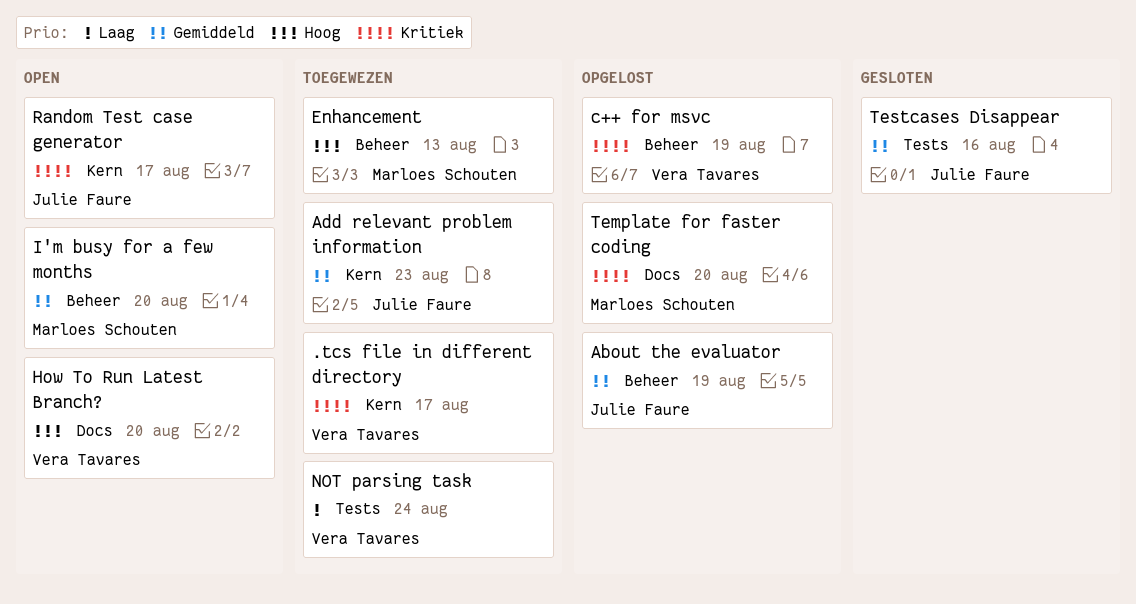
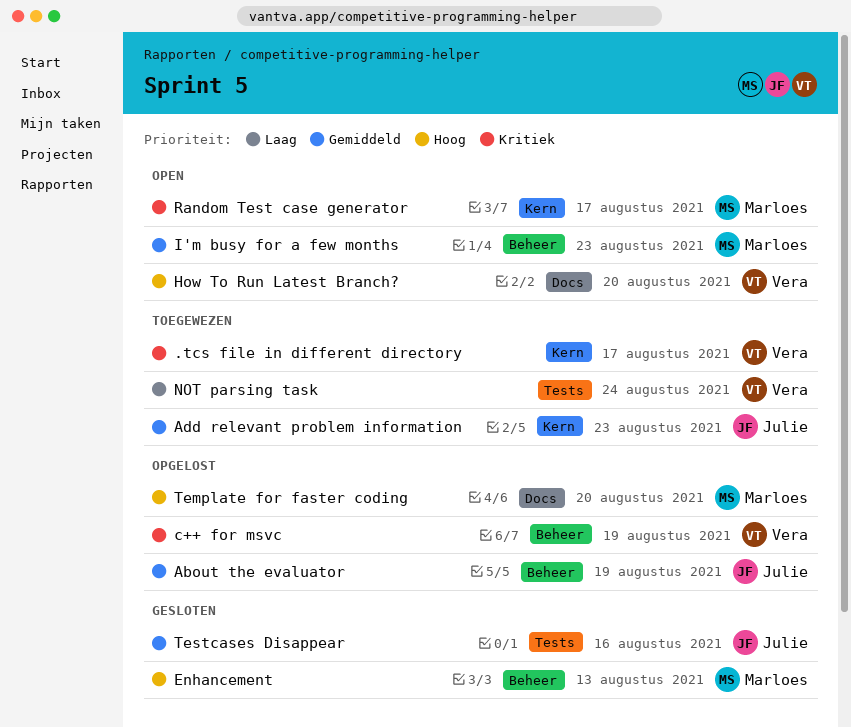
Enhancement, status: Toegewezen -> Gesloten
I'm busy for a few months, due: Aug 20 -> Aug 23
Random Test case generator, owner: Julie Faure -> Marloes Schouten
Template for faster coding, priority: Kritiek -> Hoog

